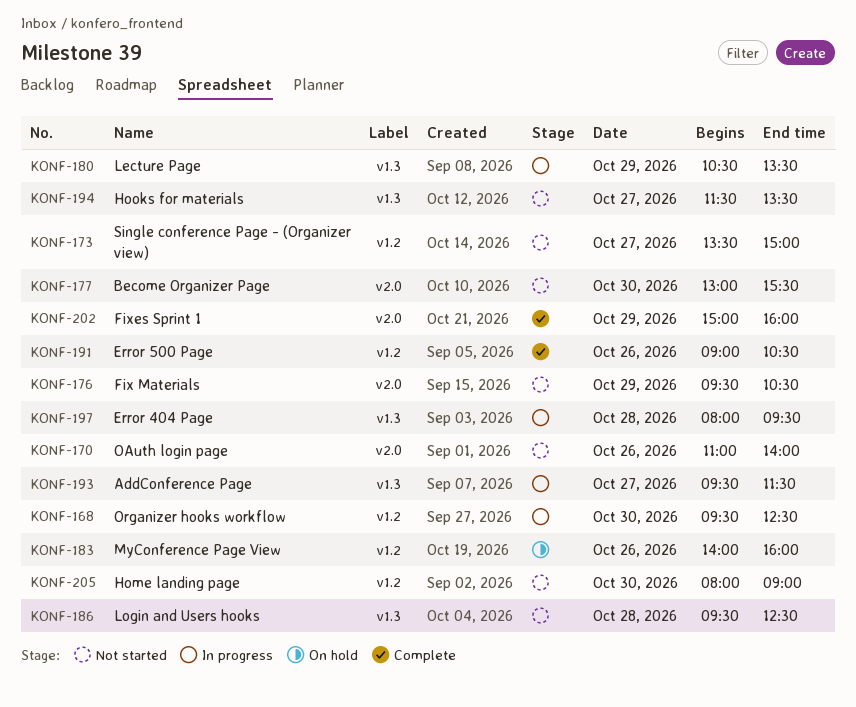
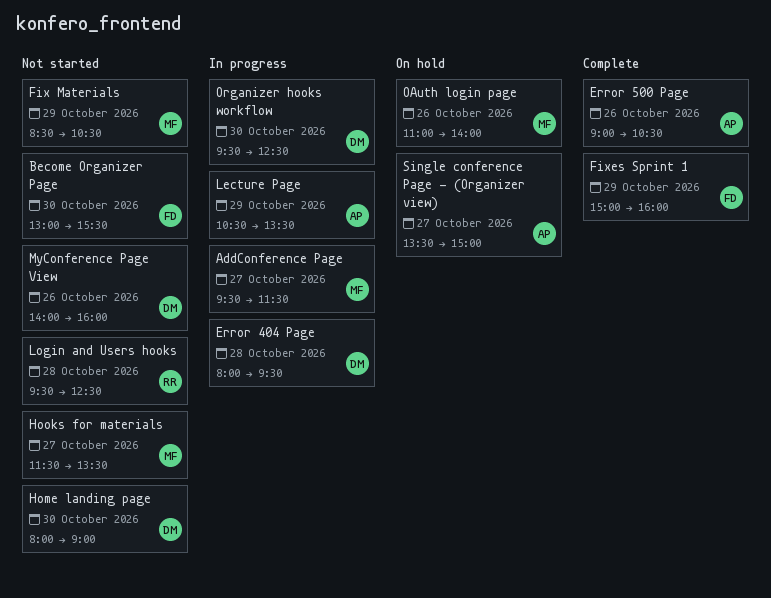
Fix Materials, begins: 09:30 -> 08:30
MyConference Page View, status: On hold -> Not started
OAuth login page, status: Not started -> On hold
Single conference Page - (Organizer view), status: Not started -> On hold

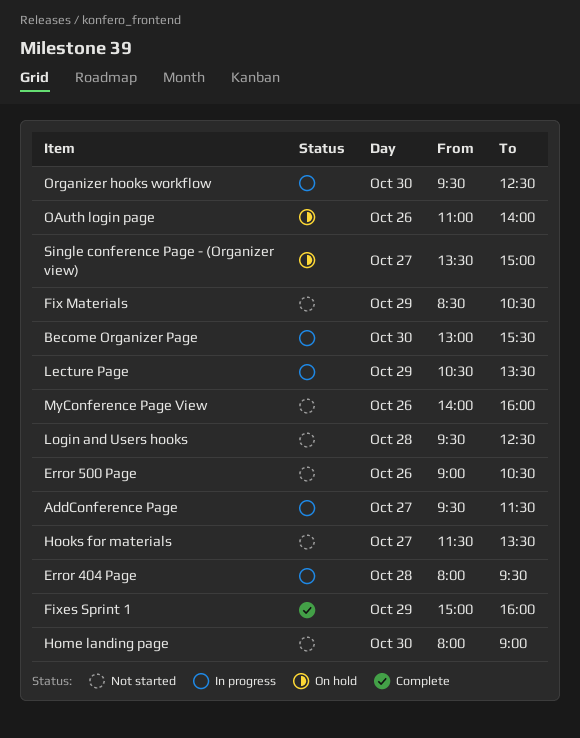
Become Organizer Page, status: Not started -> In progress
Error 500 Page, status: Complete -> Not started

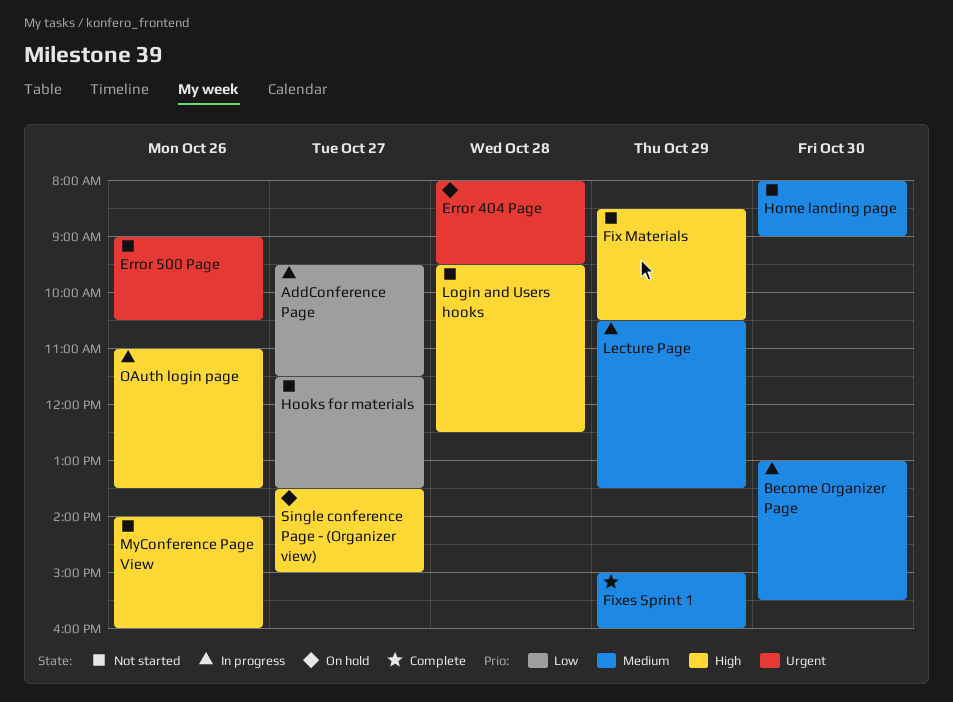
Error 404 Page, status: In progress -> On hold
OAuth login page, status: On hold -> In progress
OAuth login page, ends: 14:00 -> 13:30
Organizer hooks workflow: present -> none

